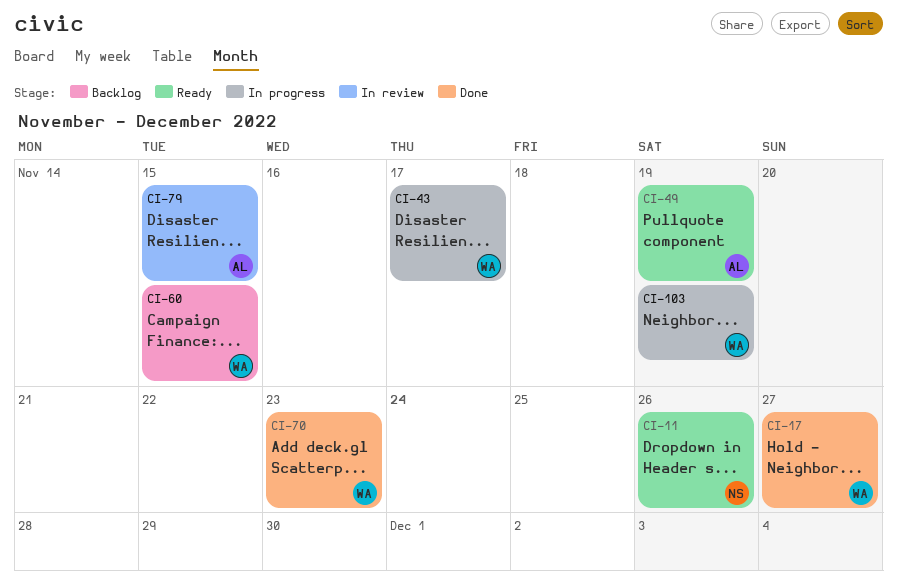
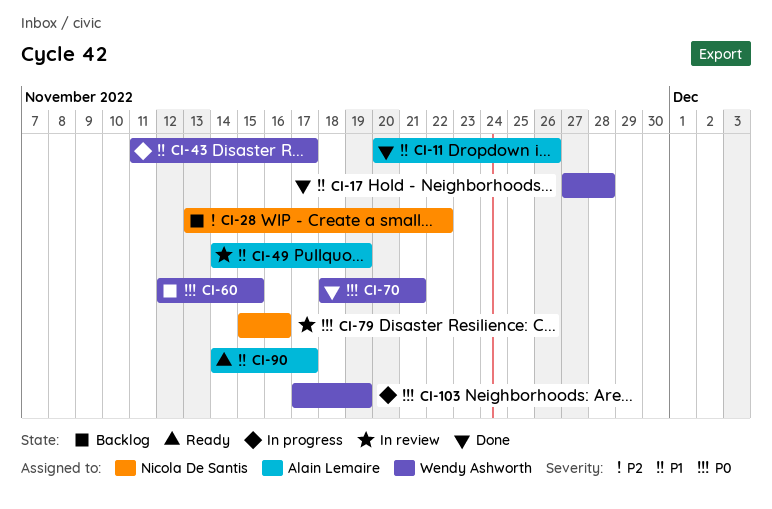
CI-11, status: Ready -> Done
CI-11, owner: Nicola De Santis -> Alain Lemaire
CI-17, due: Nov 27 -> Nov 28
CI-28: none -> present
CI-49, status: Ready -> In review
CI-70, due: Nov 23 -> Nov 21
CI-79, owner: Alain Lemaire -> Nicola De Santis
CI-79, due: Nov 15 -> Nov 16
CI-90: none -> present

